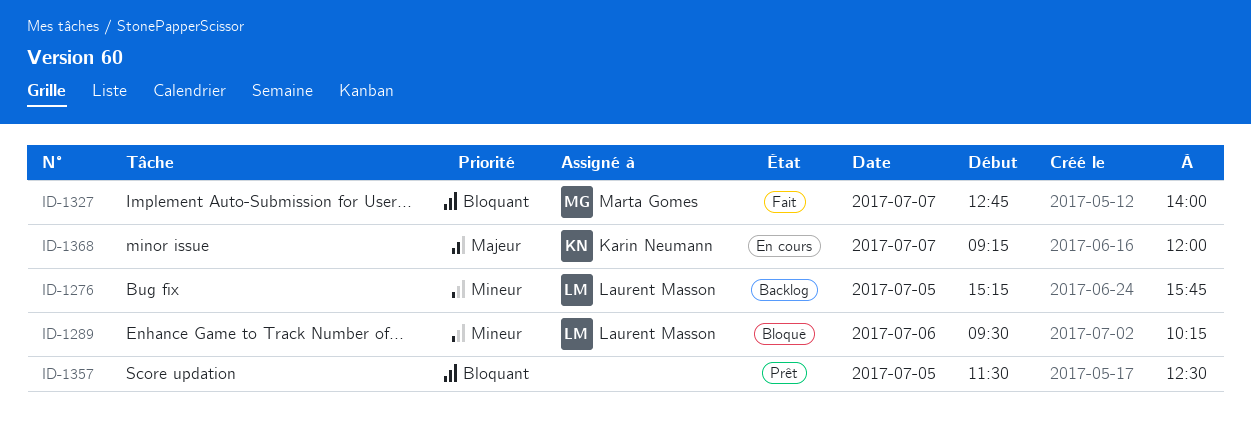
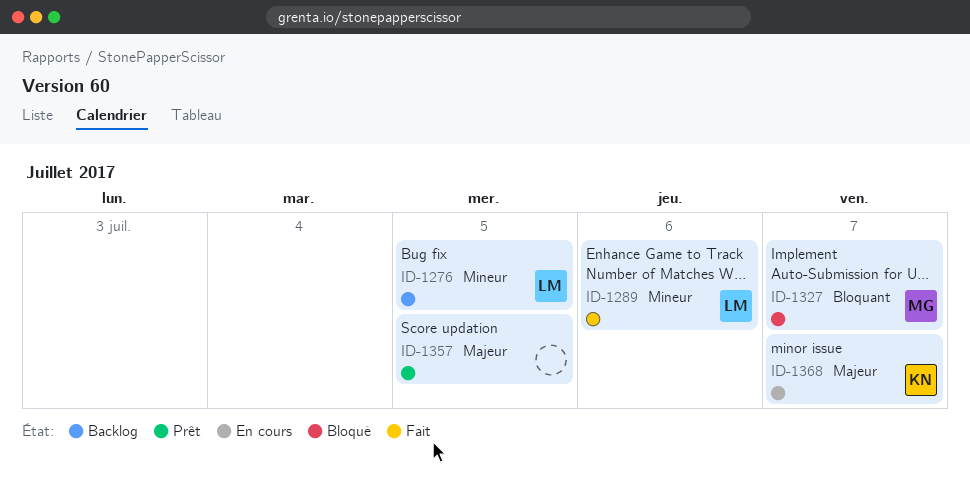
ID-1289, status: Bloqué -> Fait
ID-1327, status: Fait -> Bloqué
ID-1357, priority: Bloquant -> Majeur

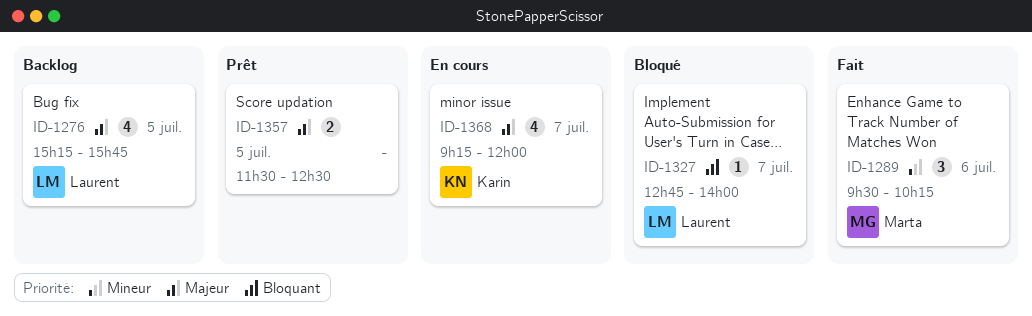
ID-1276, priority: Mineur -> Majeur
ID-1289, owner: Laurent -> Marta
ID-1327, owner: Marta -> Laurent

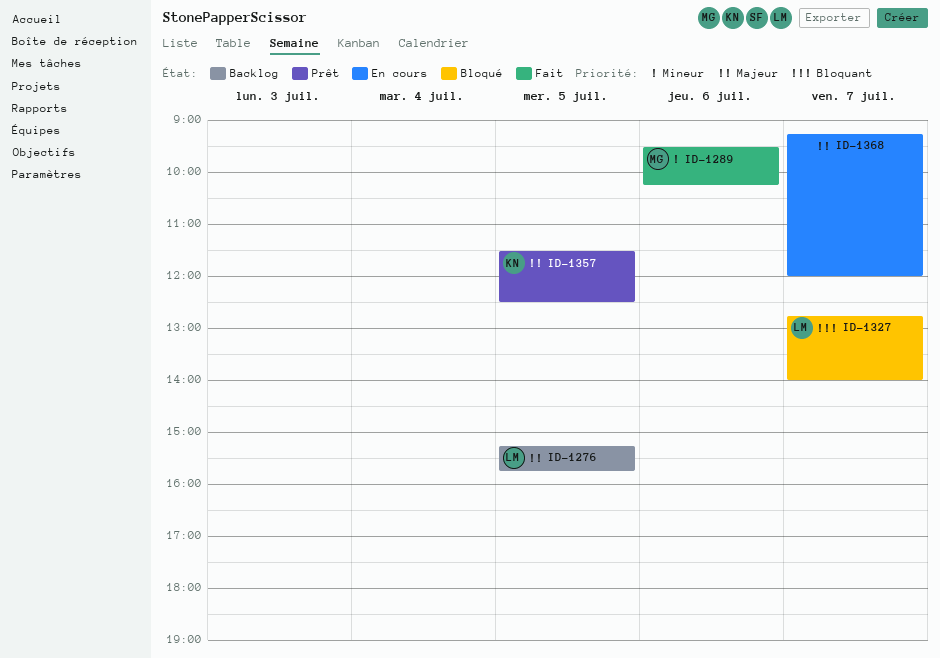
ID-1357, owner: none -> Karin
ID-1368, owner: Karin -> none

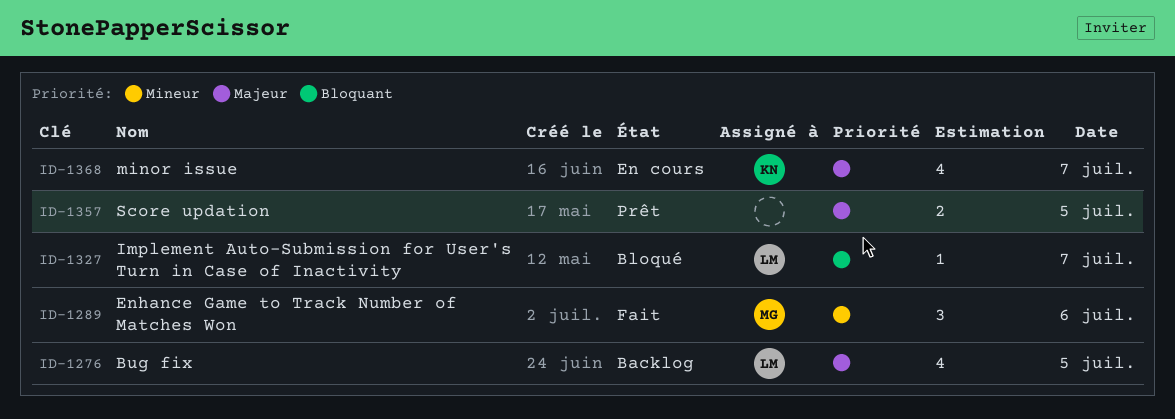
ID-1357, owner: KN -> none
ID-1368, owner: none -> KN

